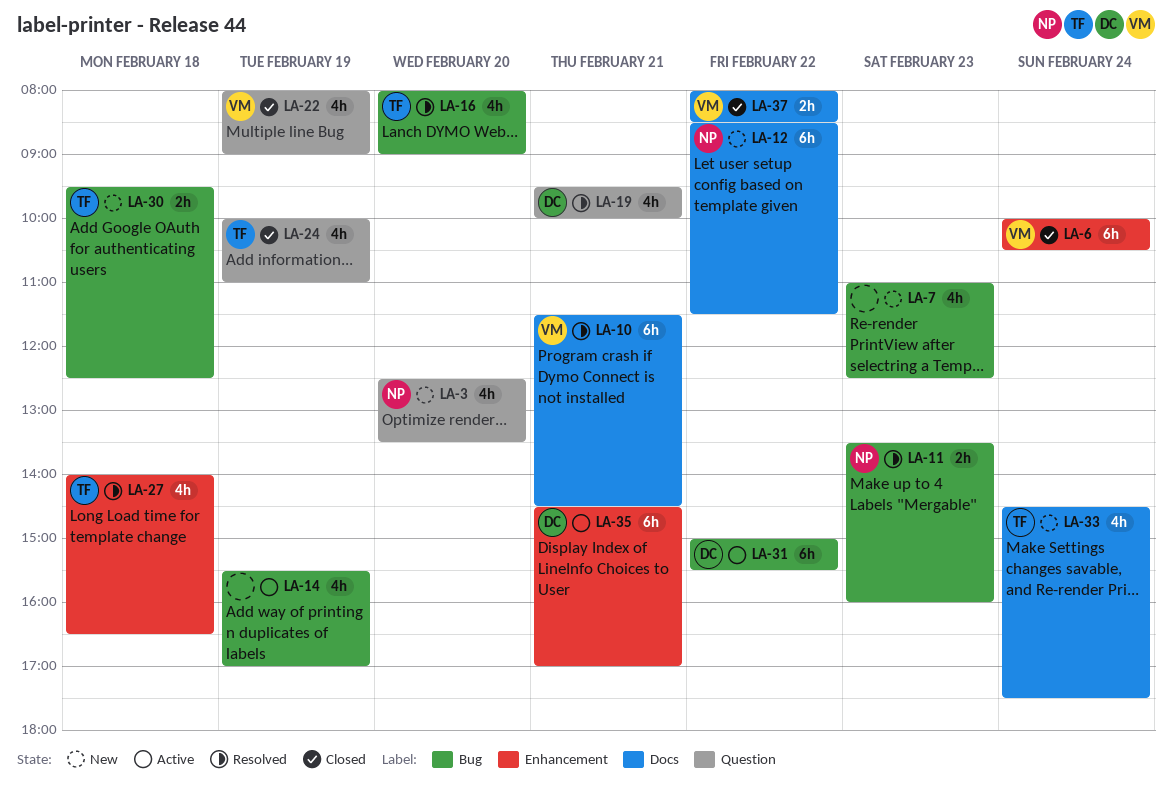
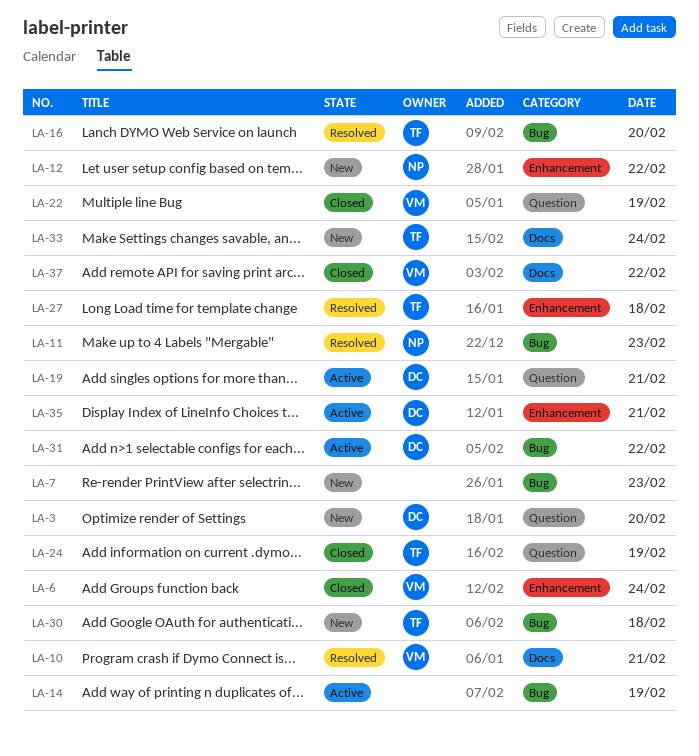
LA-3, owner: NP -> DC
LA-12, label: Docs -> Enhancement
LA-19, status: Resolved -> Active

